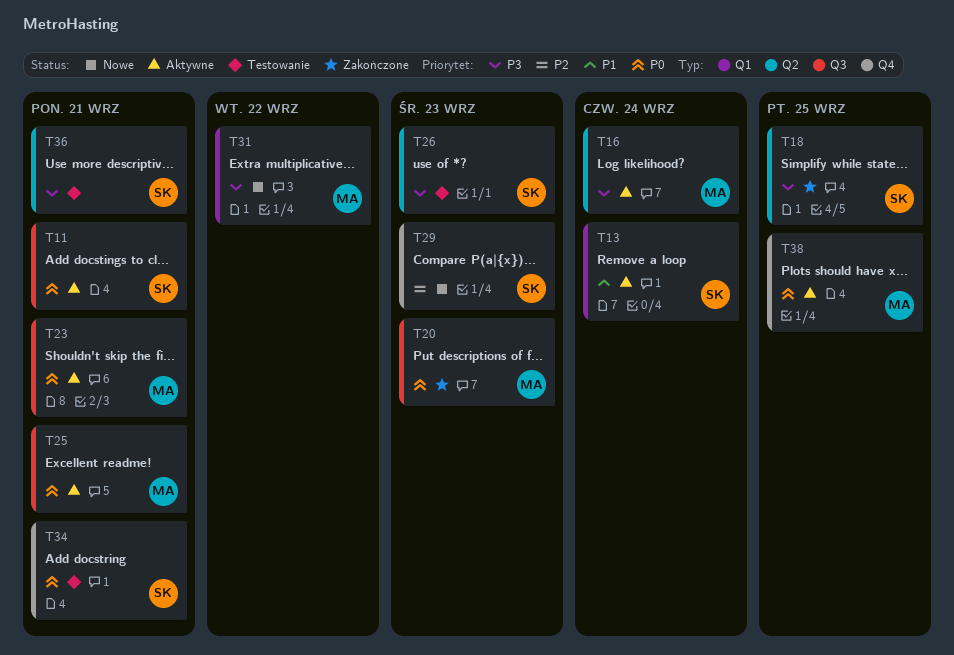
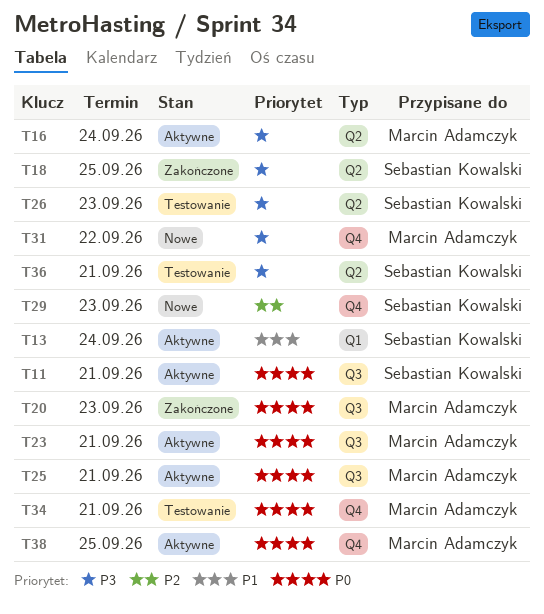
T31, label: Q1 -> Q4
T34, owner: Sebastian Kowalski -> Marcin Adamczyk

